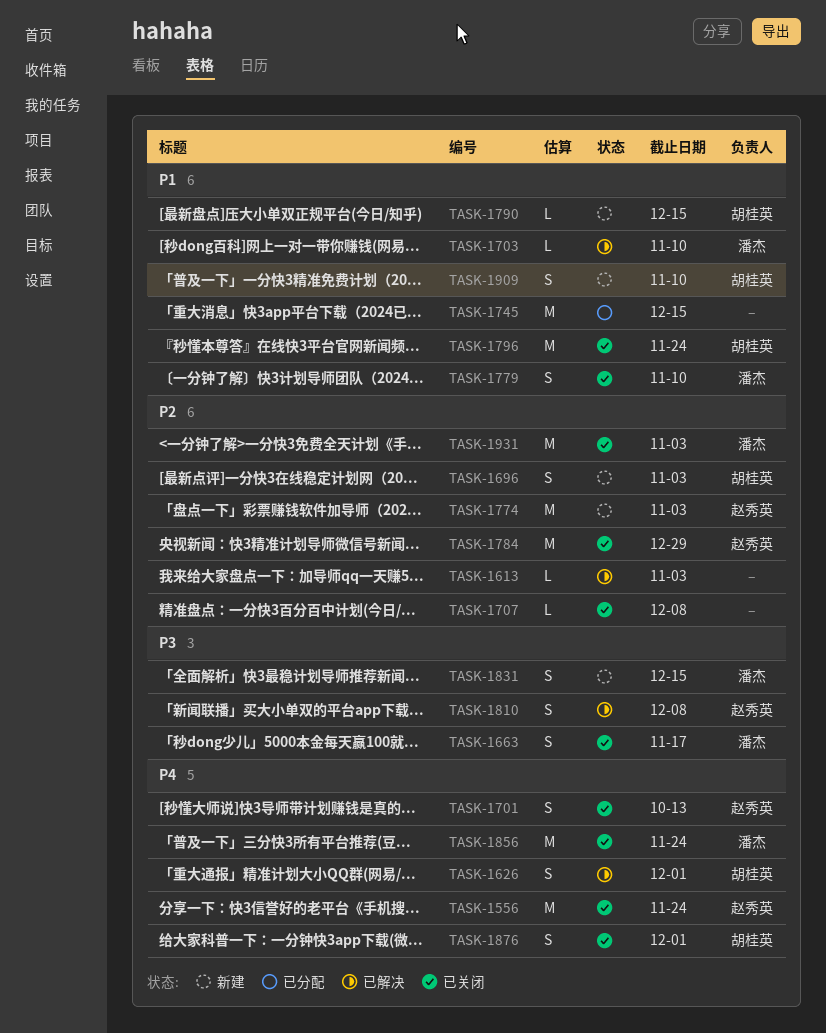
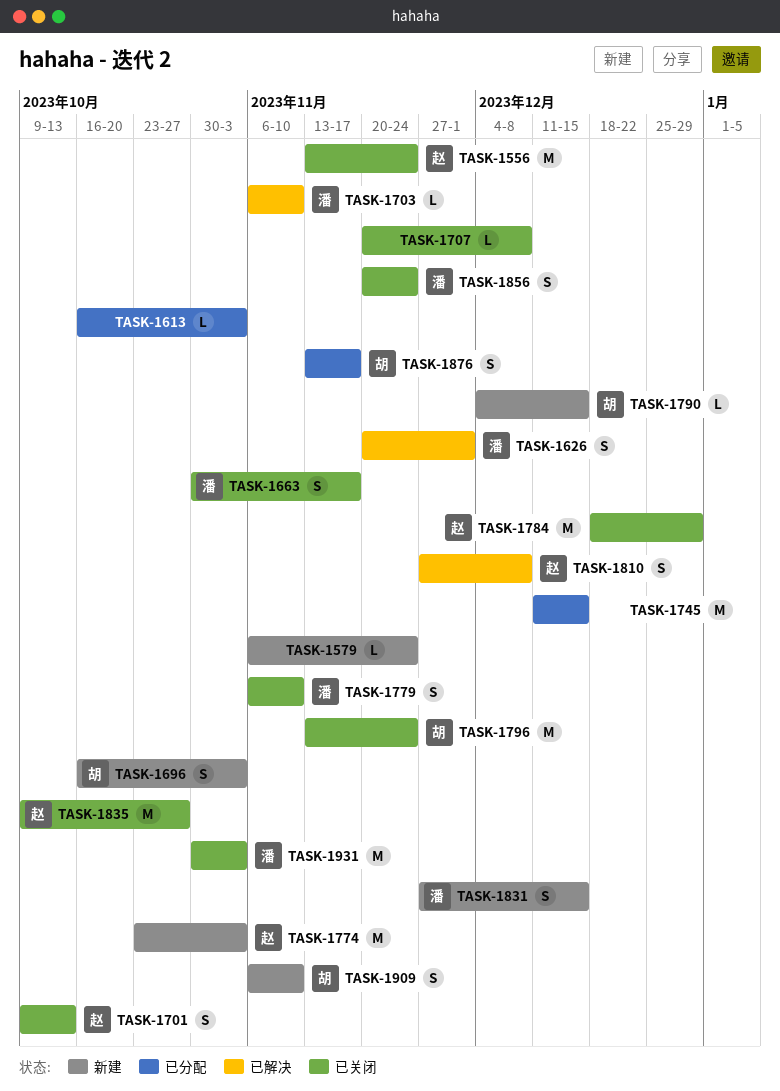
TASK-1579: none -> present
TASK-1613, status: 已解决 -> 已分配
TASK-1626, owner: 胡桂英 -> 潘杰
TASK-1835: none -> present
TASK-1856, estimate: M -> S
TASK-1876, status: 已关闭 -> 已分配
TASK-1876, due: Dec 1 -> Nov 17

